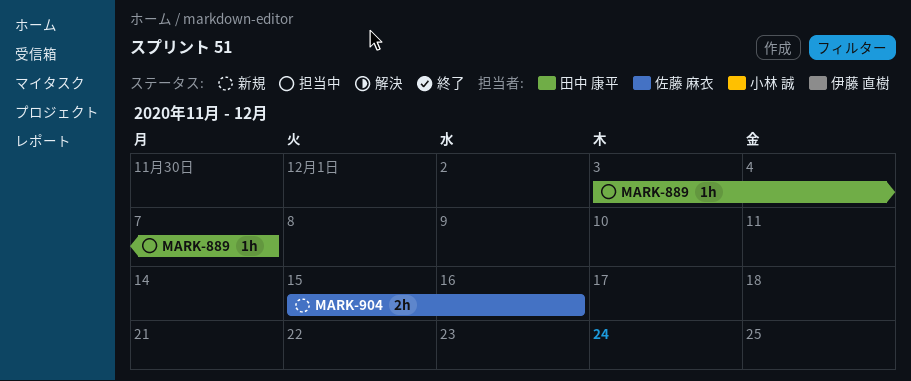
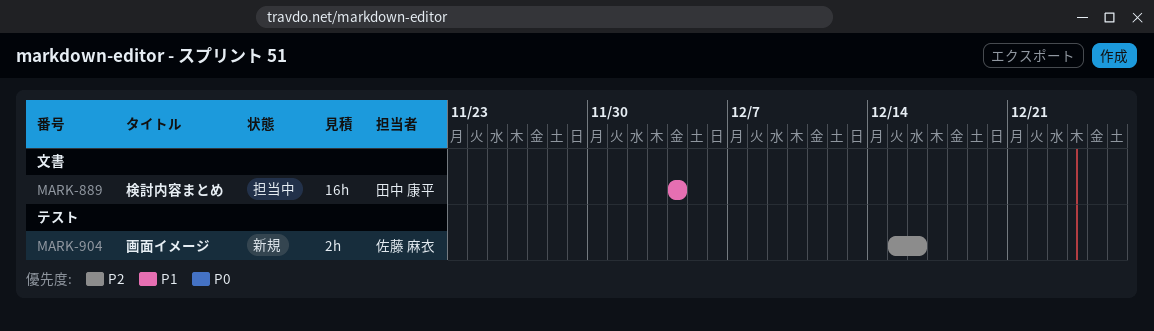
MARK-889, estimate: 1h -> 16h
MARK-889, start: Dec 3 -> Dec 4
MARK-889, due: Dec 7 -> Dec 4

